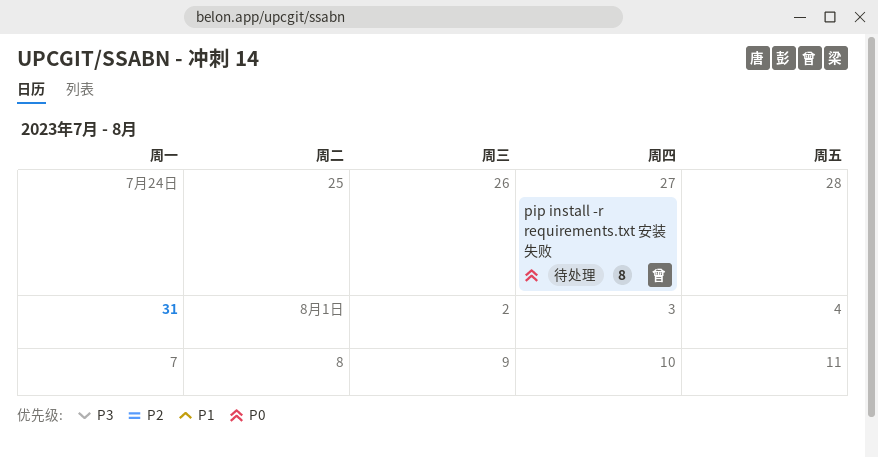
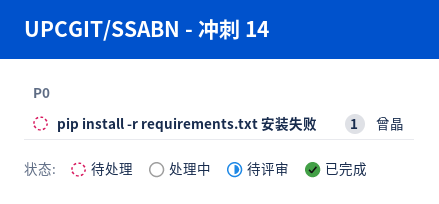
pip install -r requirements.txt 安装失败, estimate: 8 -> 1

